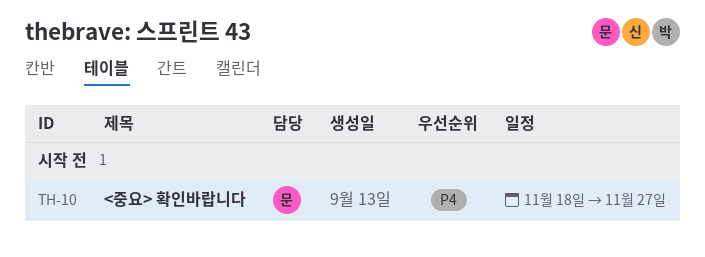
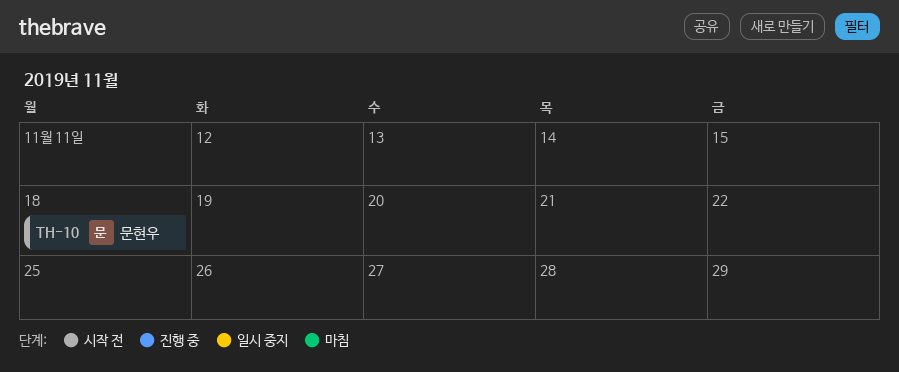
TH-10, due: Nov 27 -> Nov 18

